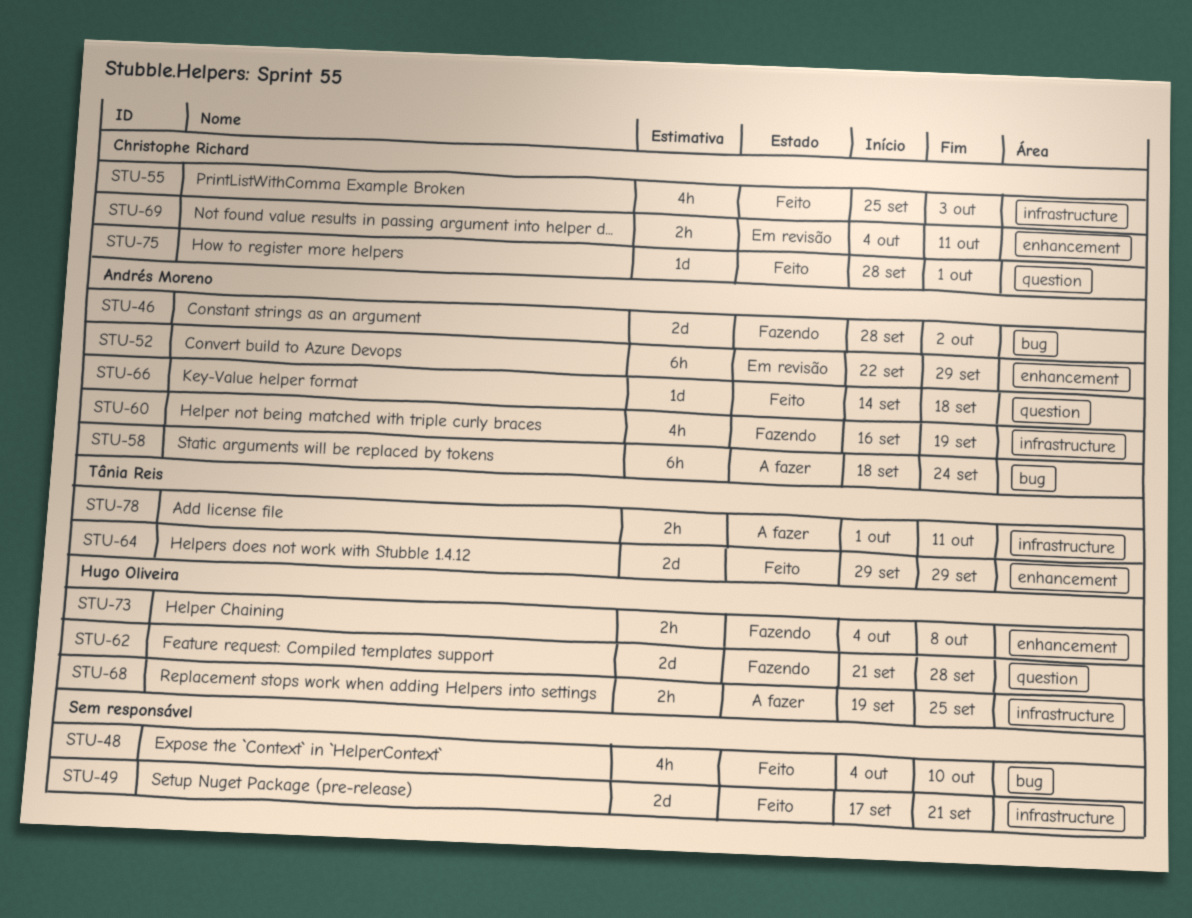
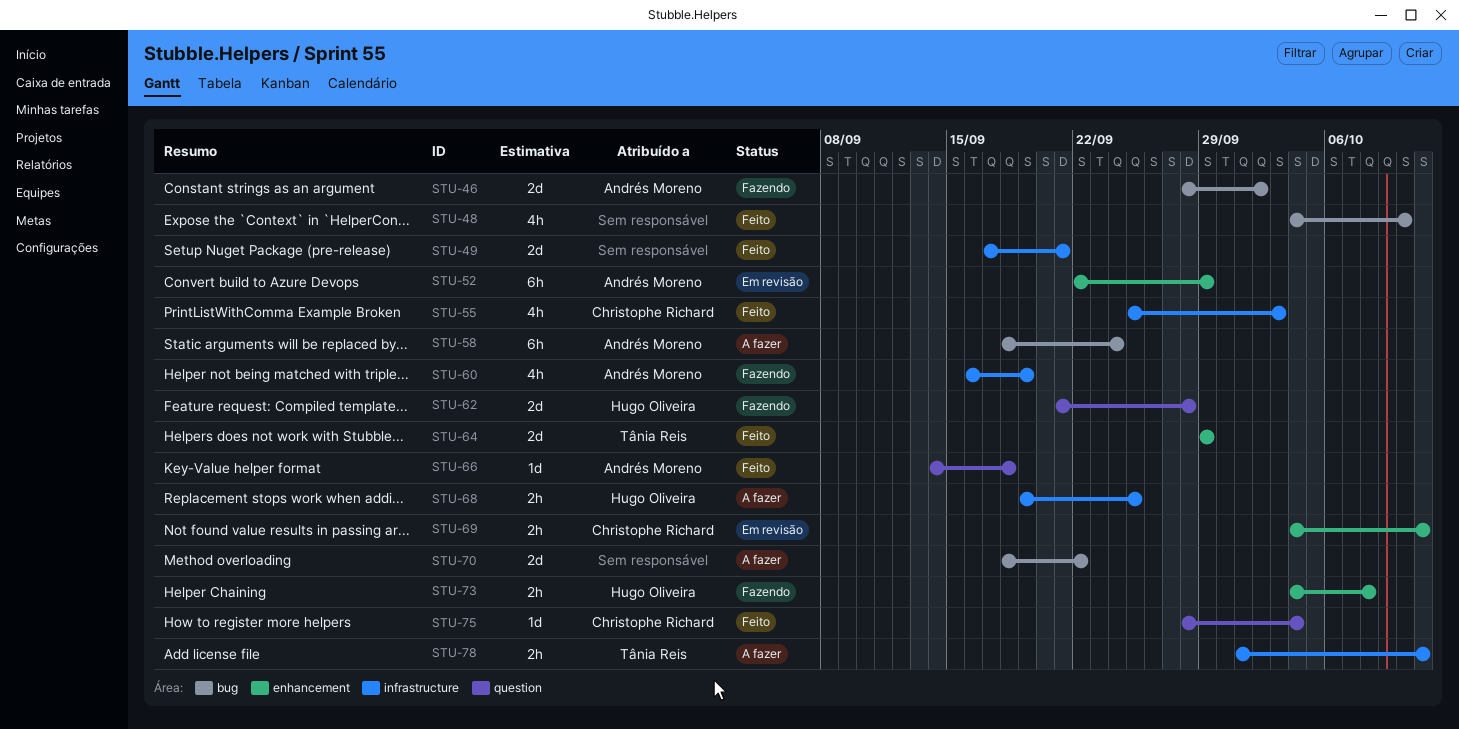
STU-70: none -> present
STU-75, due: Oct 1 -> Oct 4

